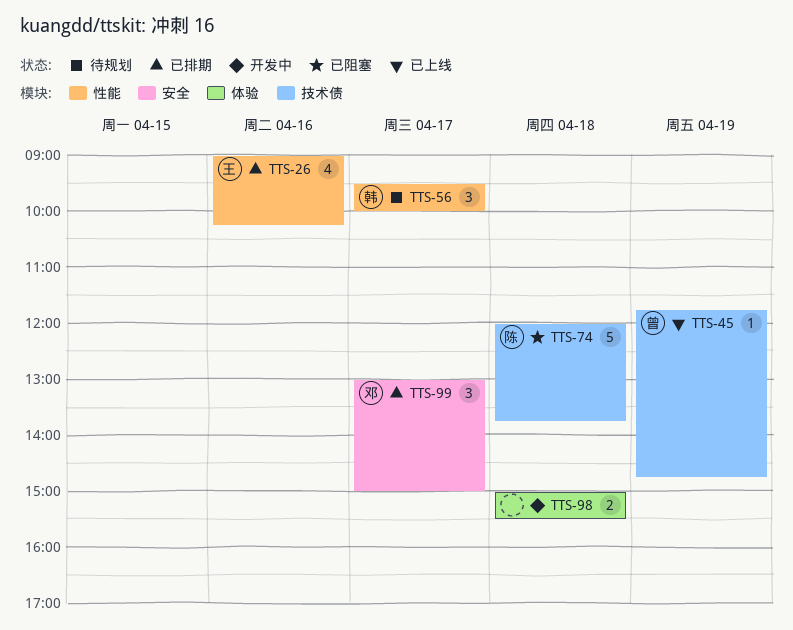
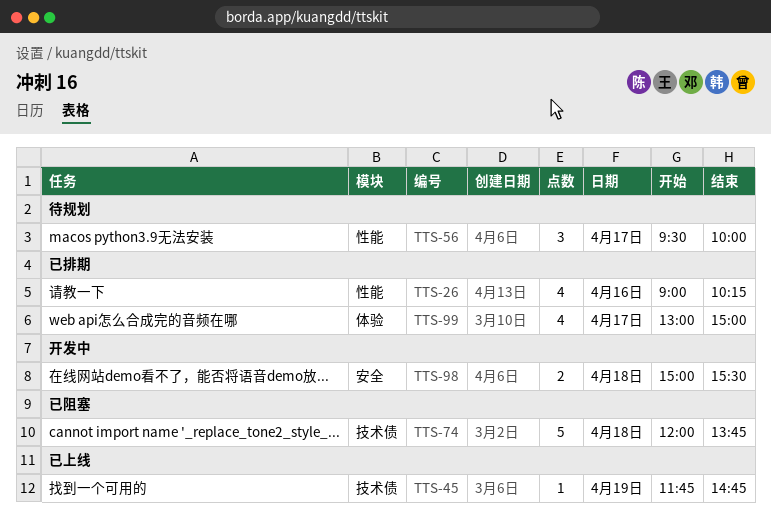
TTS-98, label: 体验 -> 安全
TTS-99, label: 安全 -> 体验
TTS-99, estimate: 3 -> 4

